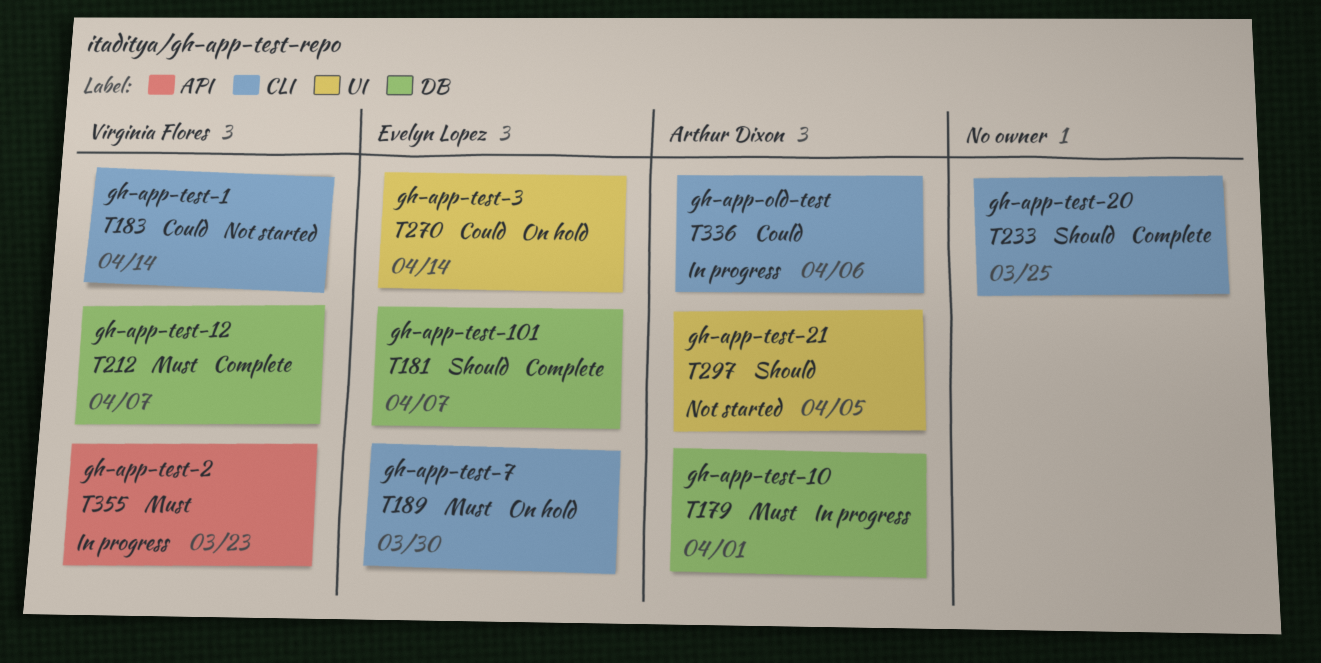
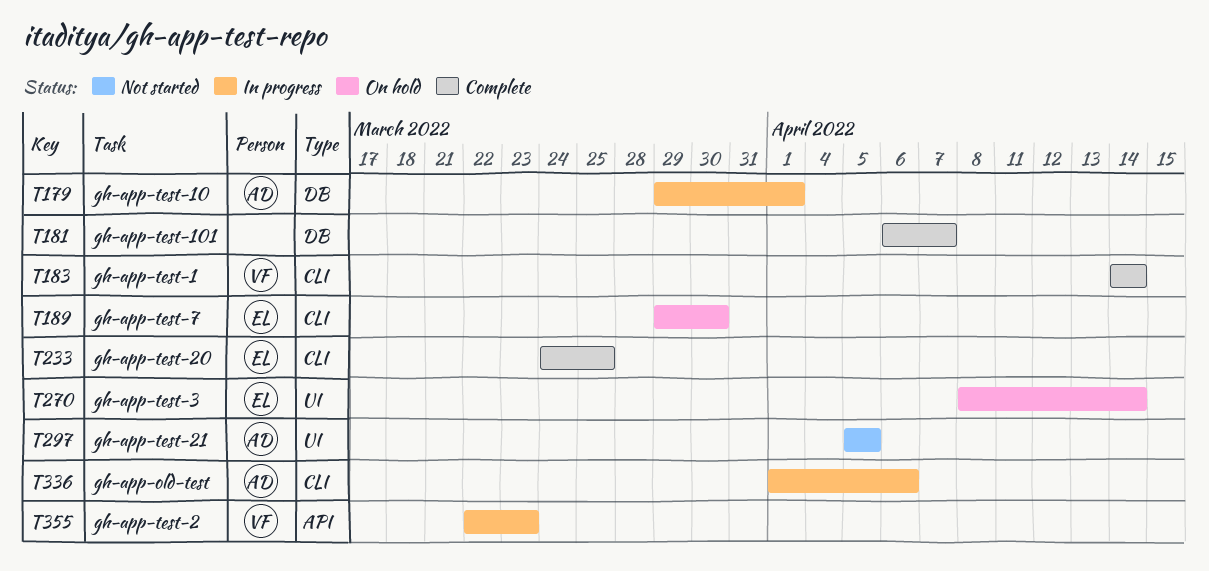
T181, owner: Evelyn Lopez -> none
T183, status: Not started -> Complete
T212: present -> none
T233, owner: none -> Evelyn Lopez

